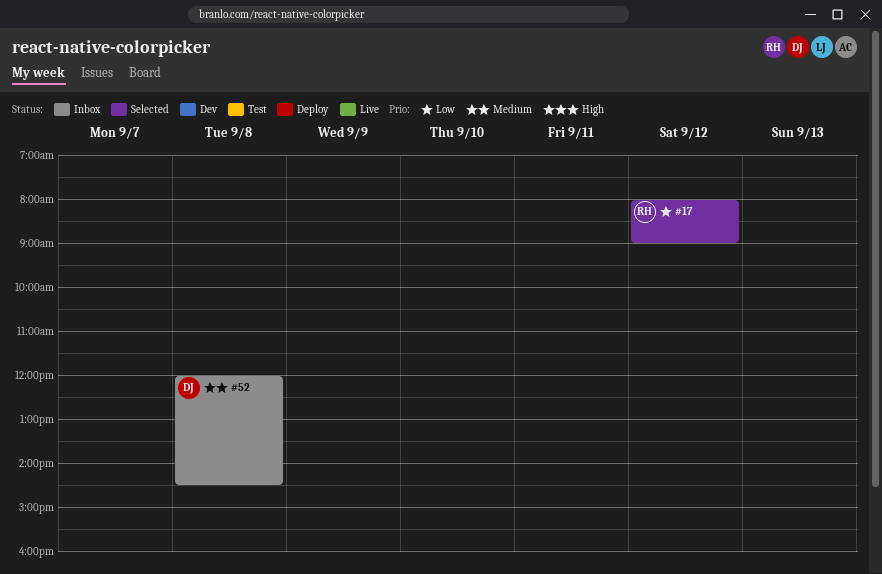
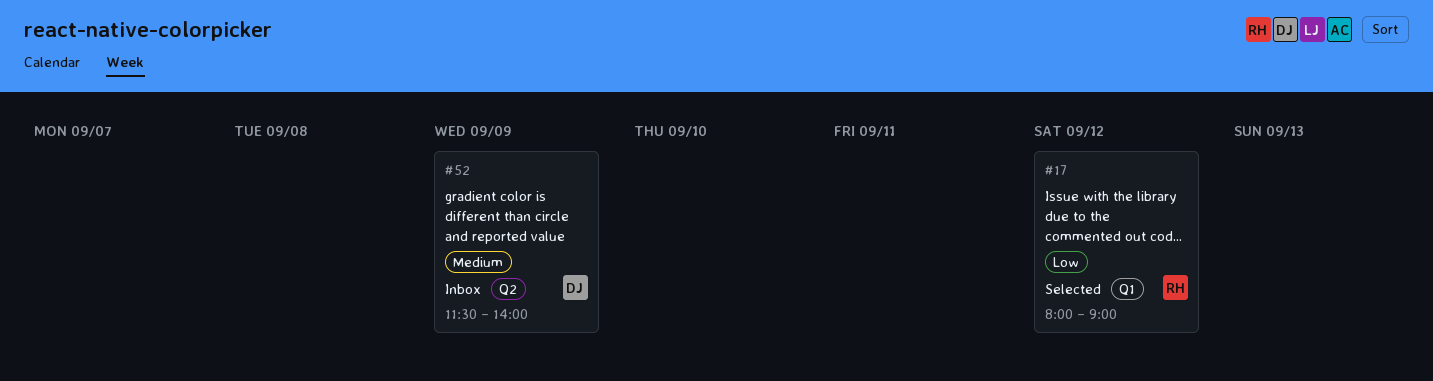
#52, day: Sep 8 -> Sep 9
#52, begins: 12:00 -> 11:30
#52, ends: 14:30 -> 14:00

